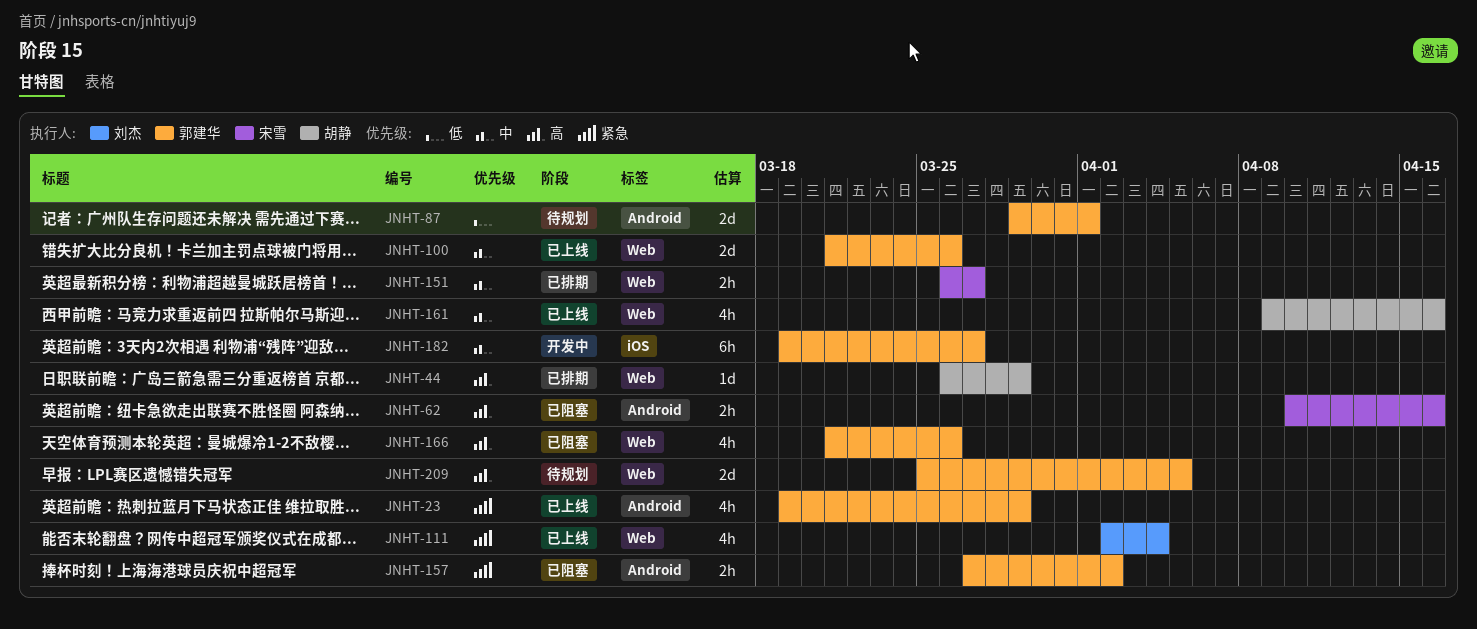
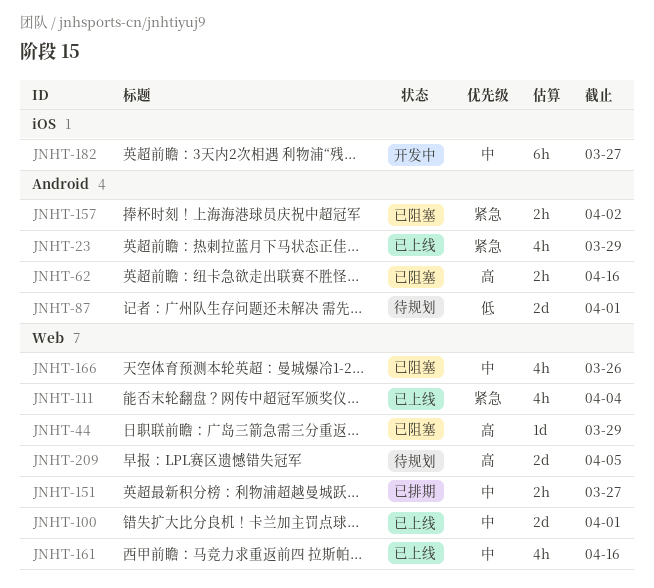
JNHT-44, status: 已排期 -> 已阻塞
JNHT-100, due: Mar 26 -> Apr 1
JNHT-166, priority: 高 -> 中

